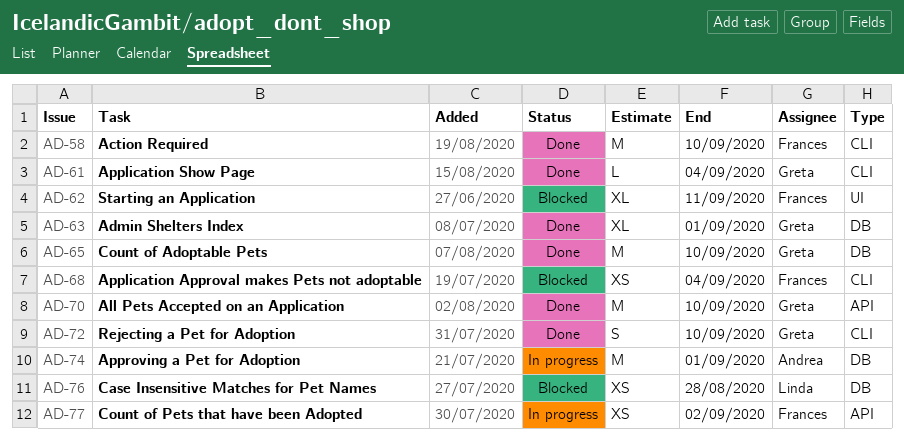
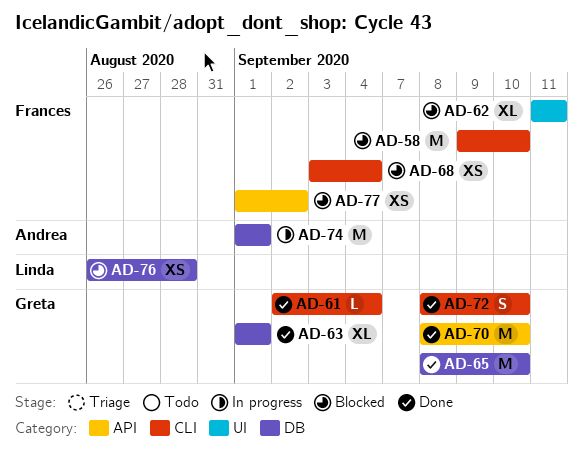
AD-58, status: Done -> Blocked
AD-77, status: In progress -> Blocked

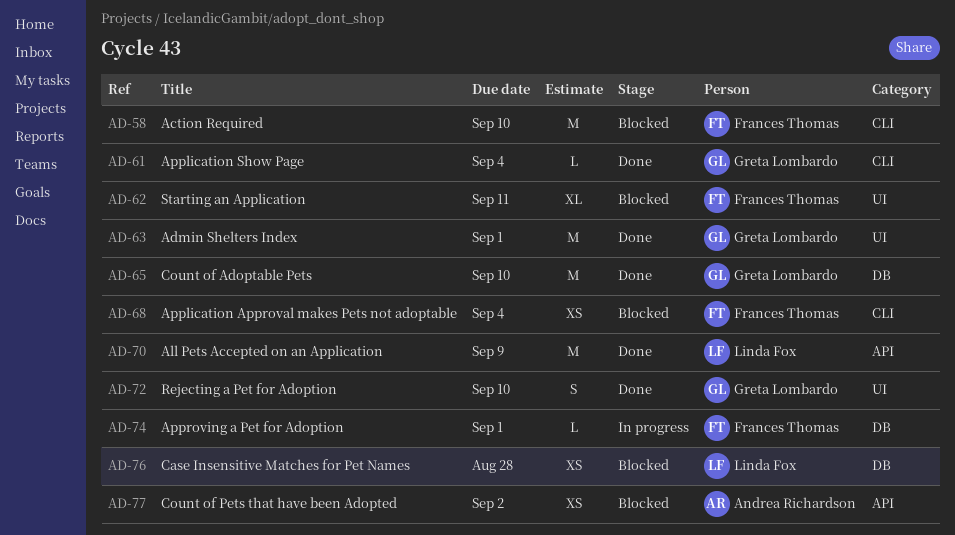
AD-63, label: DB -> UI
AD-63, estimate: XL -> M
AD-70, owner: Greta Lombardo -> Linda Fox
AD-70, due: Sep 10 -> Sep 9
AD-72, label: CLI -> UI
AD-74, owner: Andrea Richardson -> Frances Thomas
AD-74, estimate: M -> L
AD-77, owner: Frances Thomas -> Andrea Richardson

